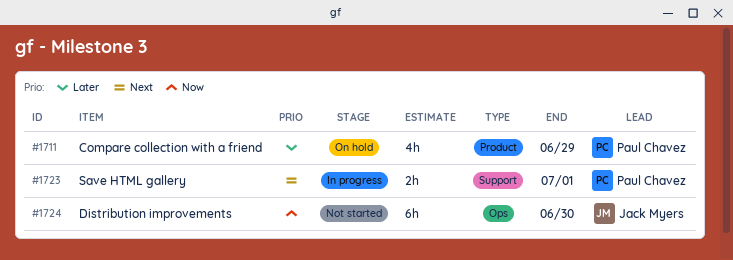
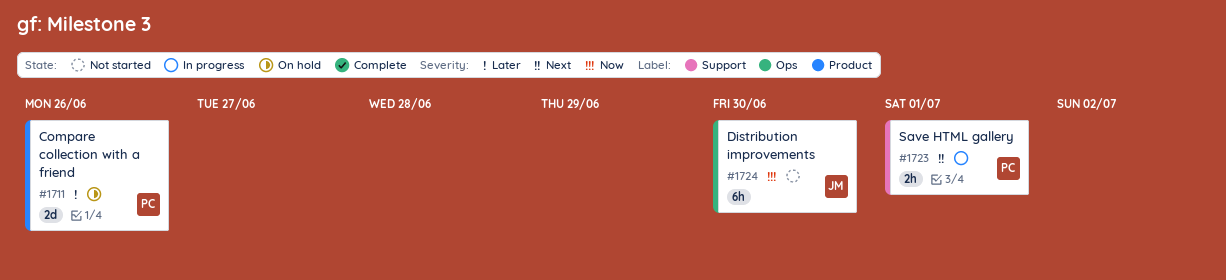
#1711, estimate: 4h -> 2d
#1711, due: Jun 29 -> Jun 26

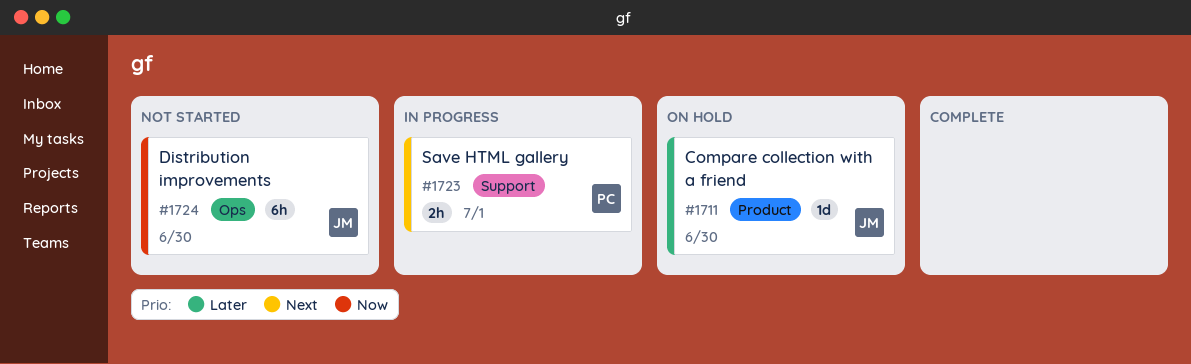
#1711, owner: PC -> JM
#1711, estimate: 2d -> 1d
#1711, due: Jun 26 -> Jun 30

